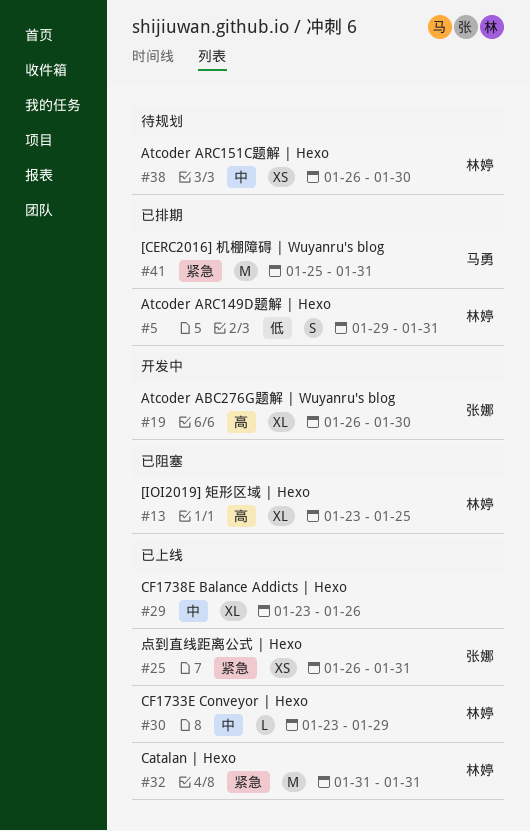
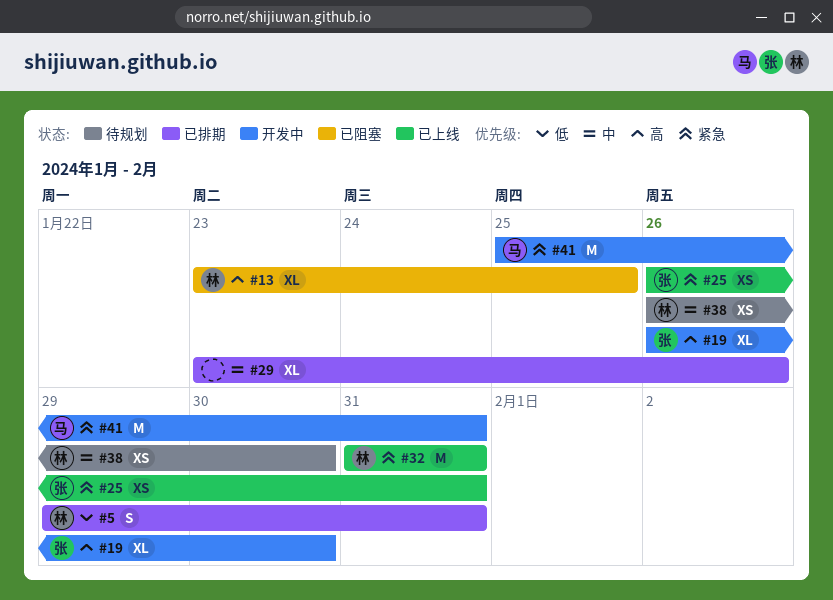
#29, status: 已上线 -> 已排期
#30: present -> none
#41, status: 已排期 -> 开发中

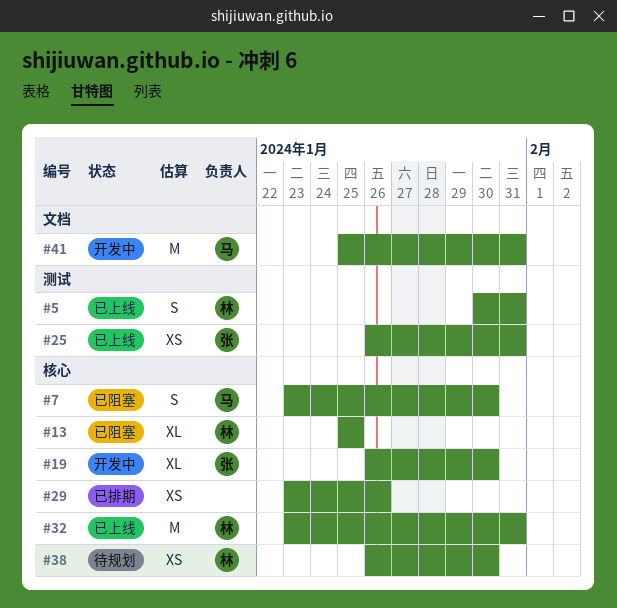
#5, status: 已排期 -> 已上线
#5, start: Jan 29 -> Jan 30
#7: none -> present
#13, start: Jan 23 -> Jan 25
#29, estimate: XL -> XS
#32, start: Jan 31 -> Jan 23

